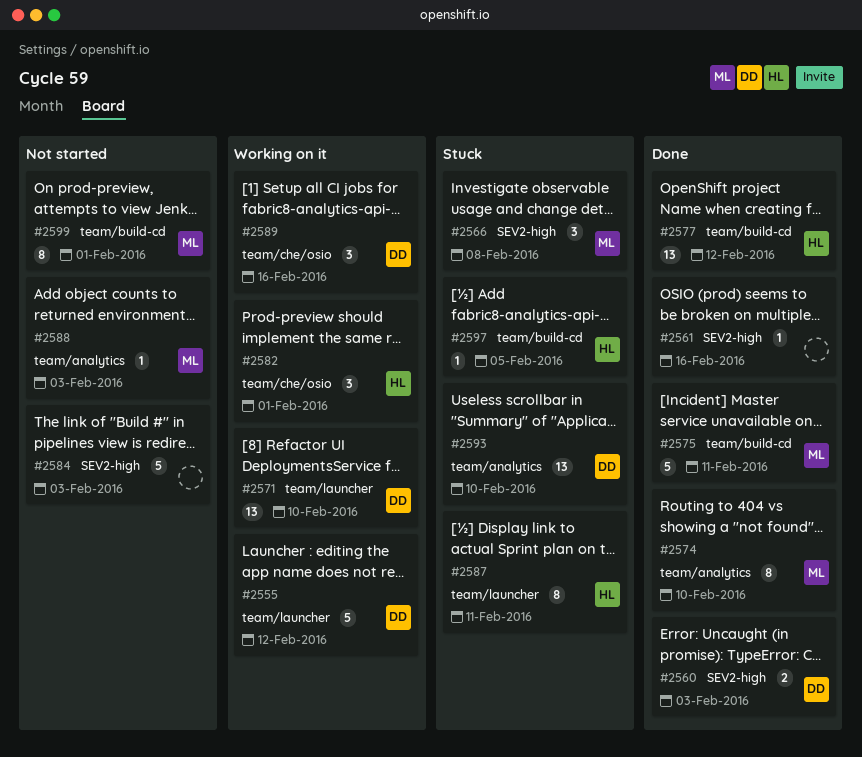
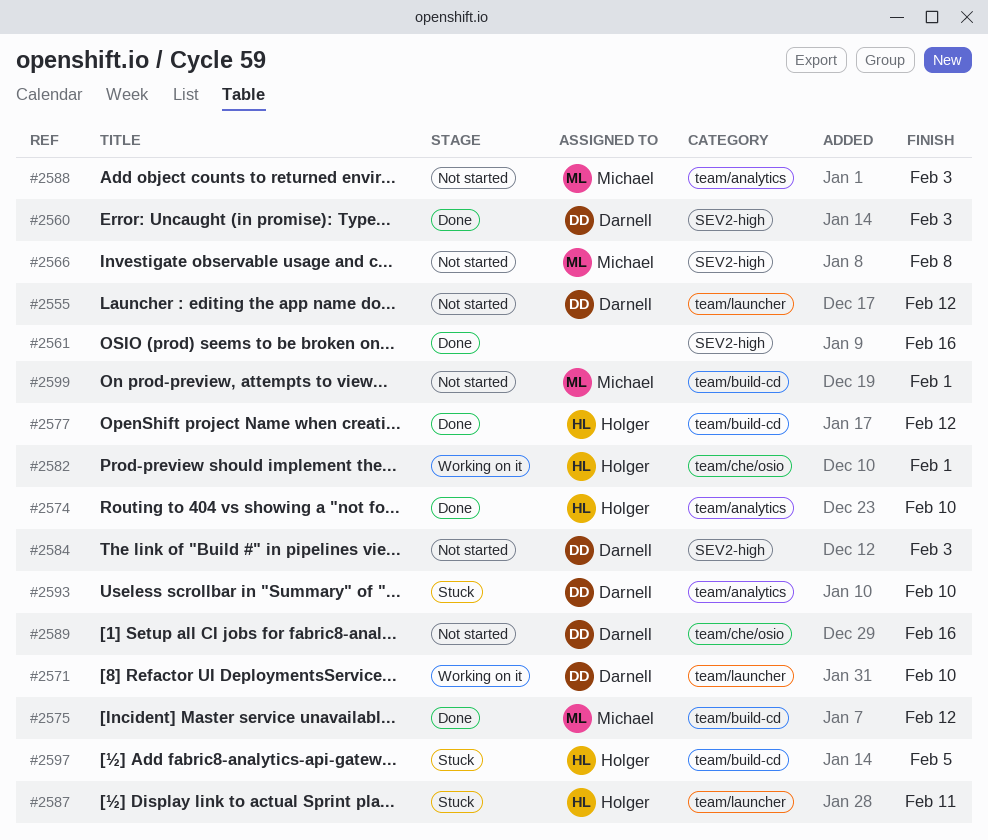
#2555, status: Working on it -> Not started
#2566, status: Stuck -> Not started
#2574, owner: Michael -> Holger
#2575, due: Feb 11 -> Feb 12
#2584, owner: none -> Darnell
#2589, status: Working on it -> Not started

